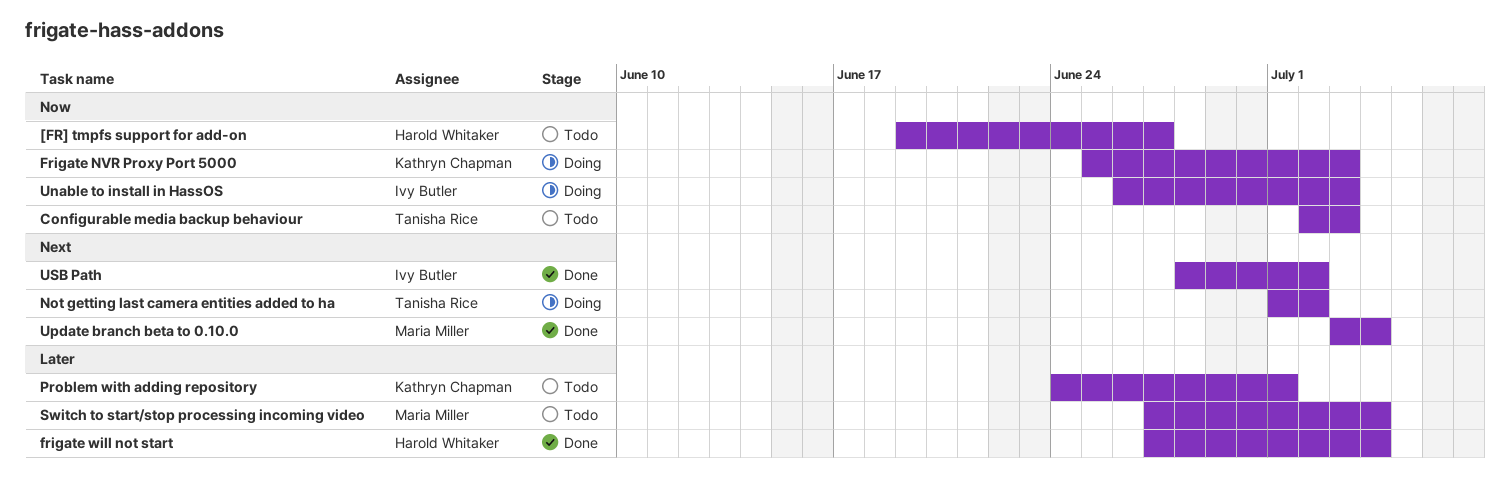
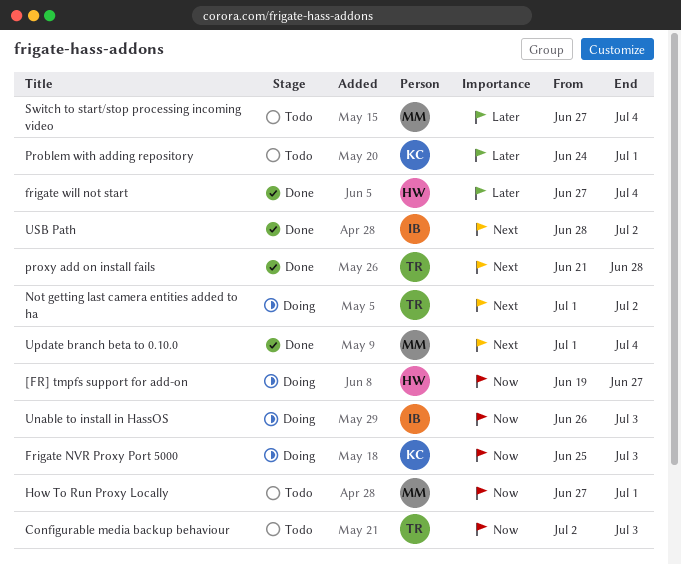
[FR] tmpfs support for add-on, status: Todo -> Doing
How To Run Proxy Locally: none -> present
proxy add on install fails: none -> present
Update branch beta to 0.10.0, start: Jul 3 -> Jul 1

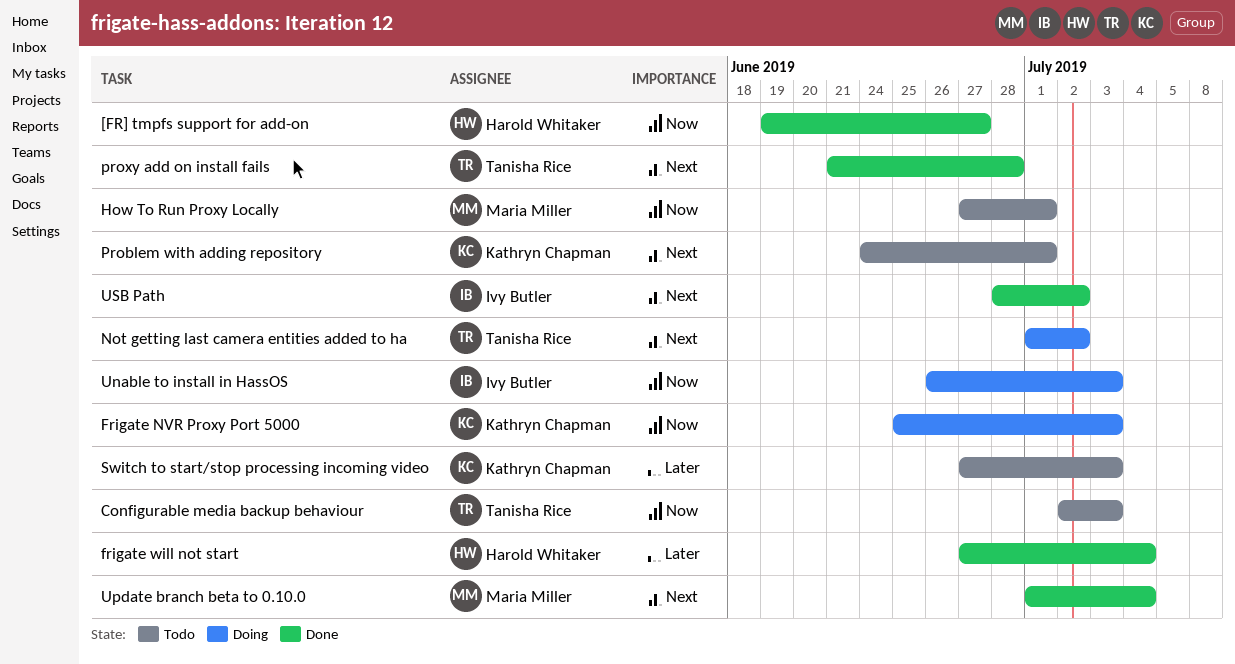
[FR] tmpfs support for add-on, status: Doing -> Done
Problem with adding repository, priority: Later -> Next
Switch to start/stop processing incoming video, owner: Maria Miller -> Kathryn Chapman
Switch to start/stop processing incoming video, due: Jul 4 -> Jul 3

